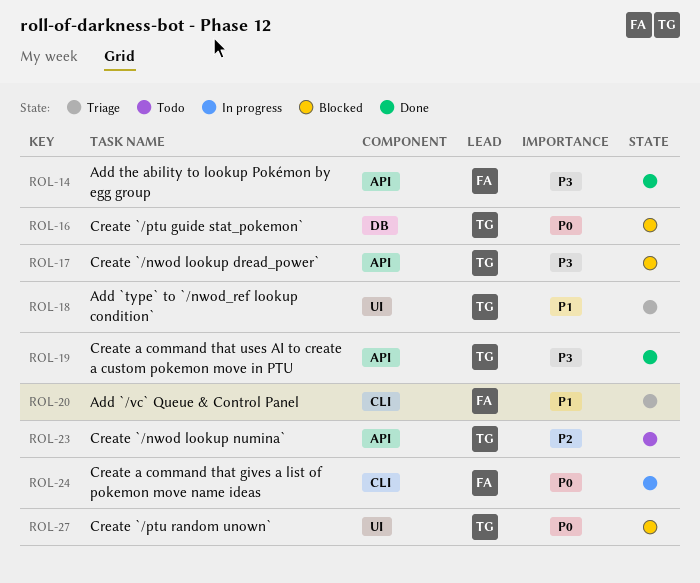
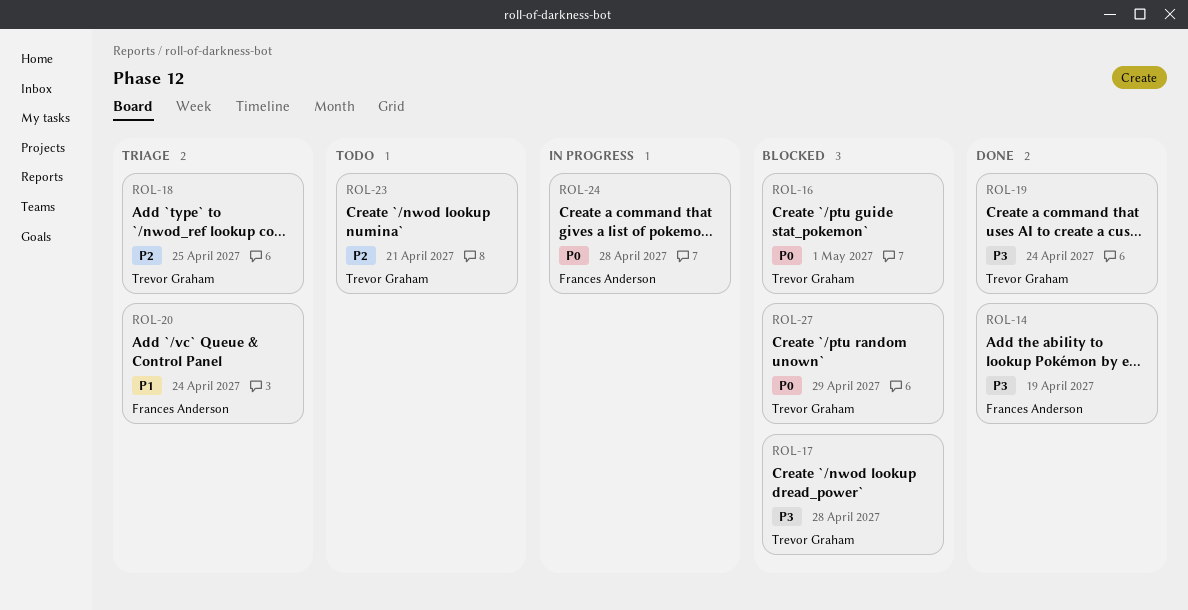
ROL-18, priority: P1 -> P2

